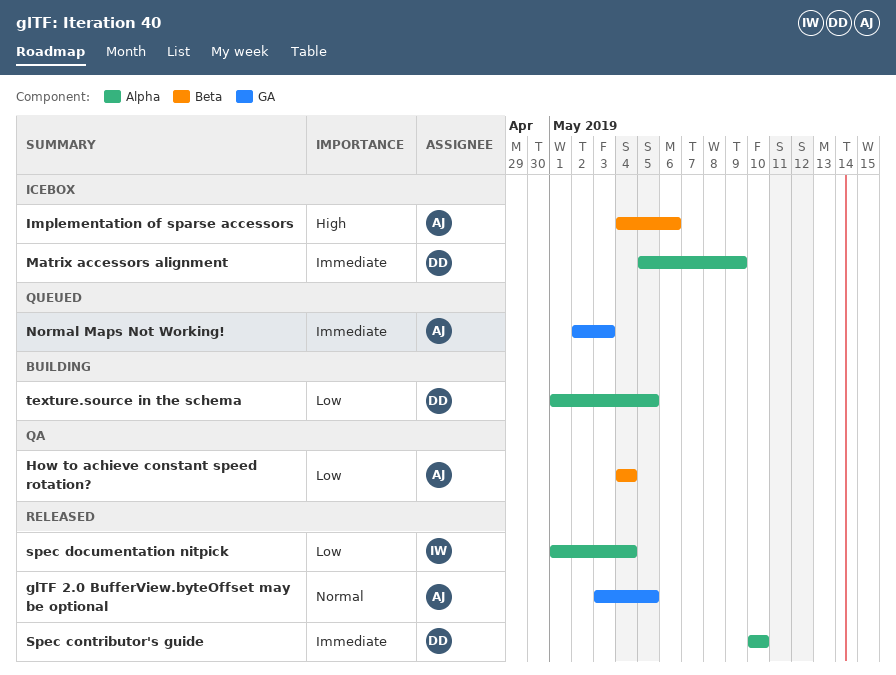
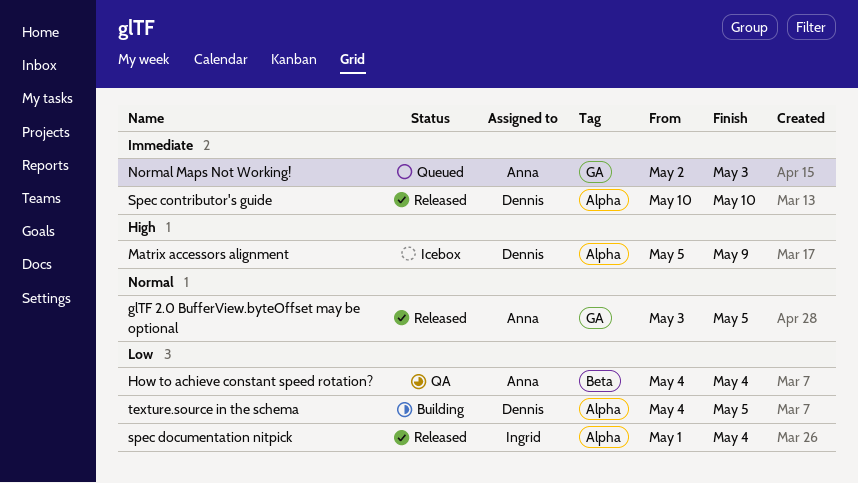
Implementation of sparse accessors: present -> none
Matrix accessors alignment, priority: Immediate -> High
texture.source in the schema, start: May 1 -> May 4

